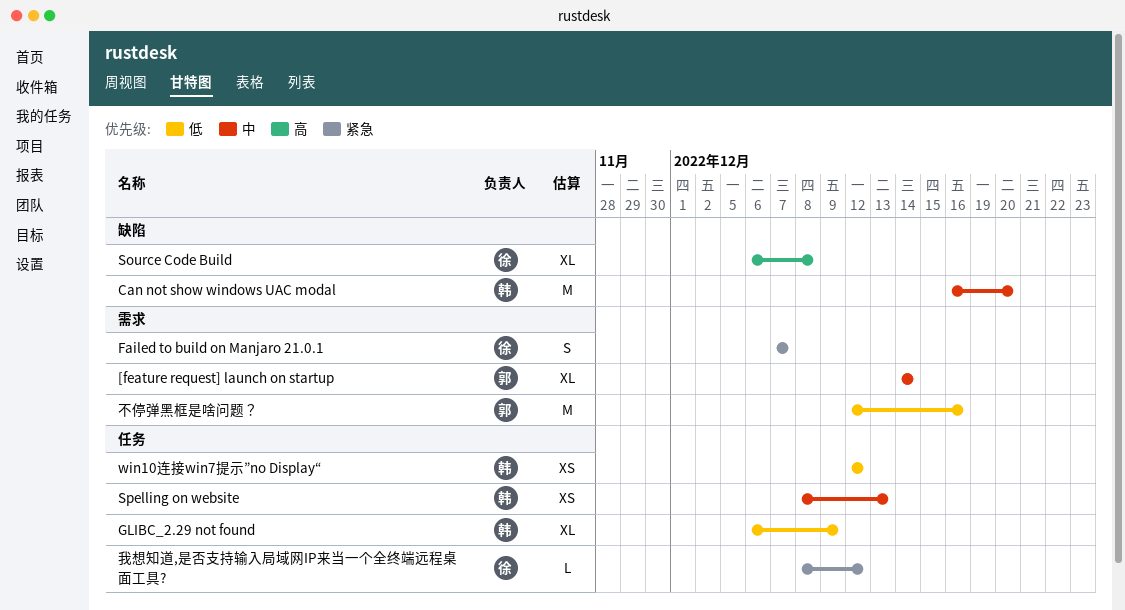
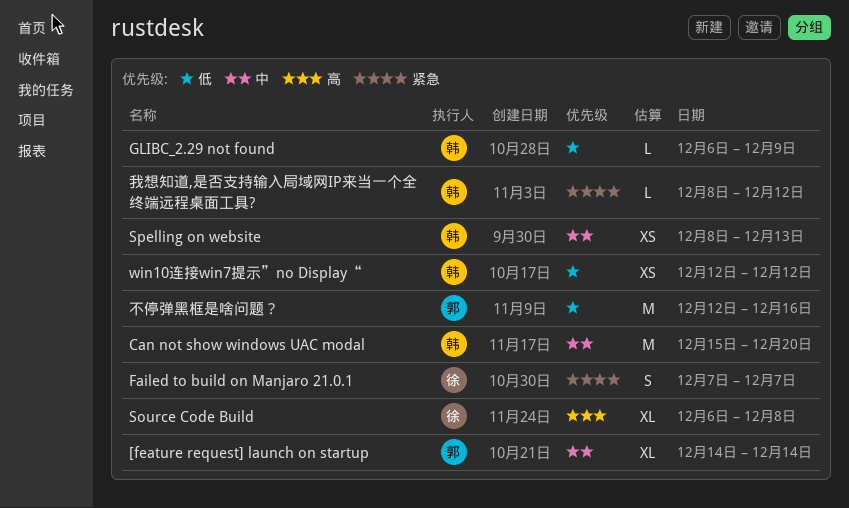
Can not show windows UAC modal, start: Dec 16 -> Dec 15
GLIBC_2.29 not found, estimate: XL -> L
我想知道,是否支持输入局域网IP来当一个全终端远程桌面工具?, owner: 徐 -> 韩

